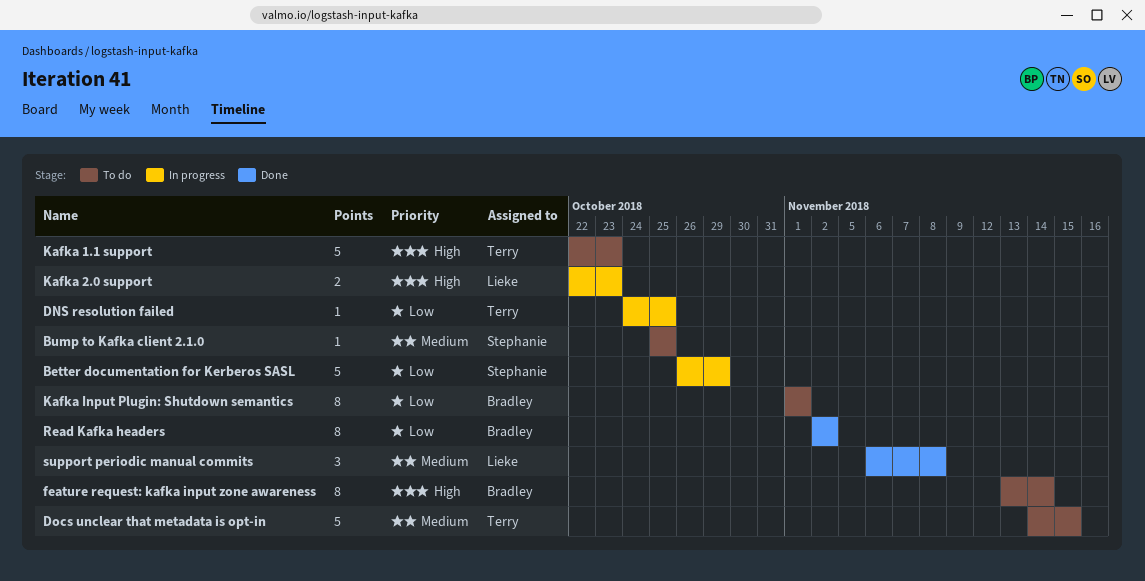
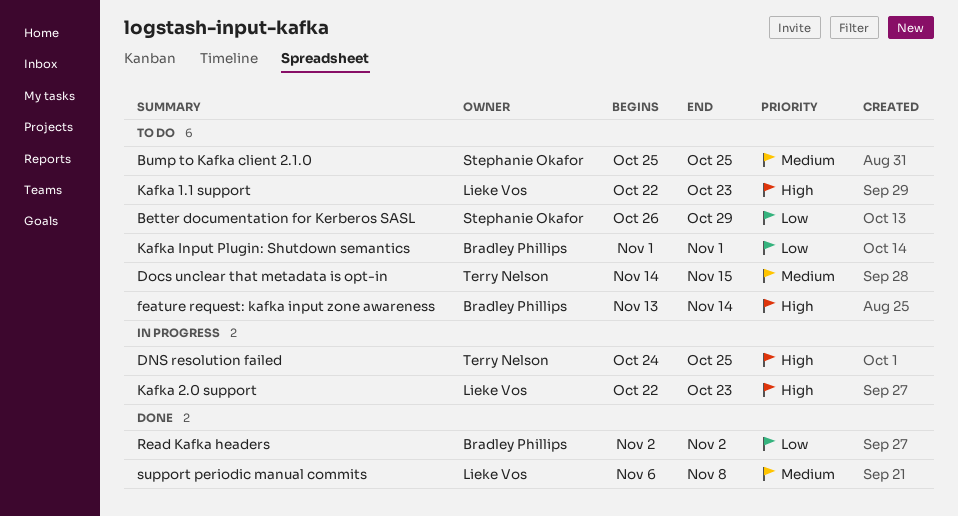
Better documentation for Kerberos SASL, status: In progress -> To do
DNS resolution failed, priority: Low -> High
Kafka 1.1 support, owner: Terry Nelson -> Lieke Vos

